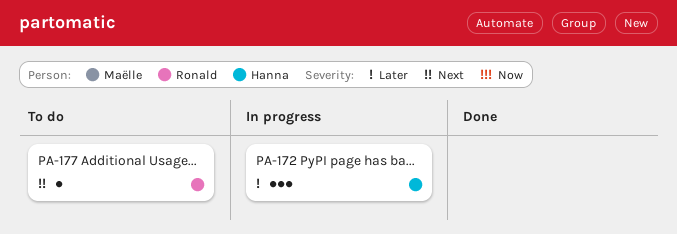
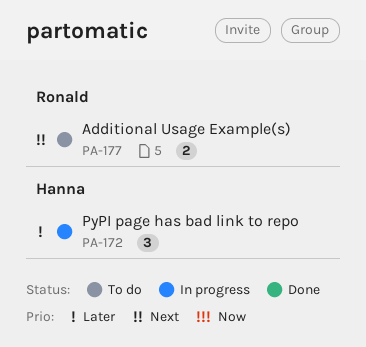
PA-177, estimate: 1 -> 2

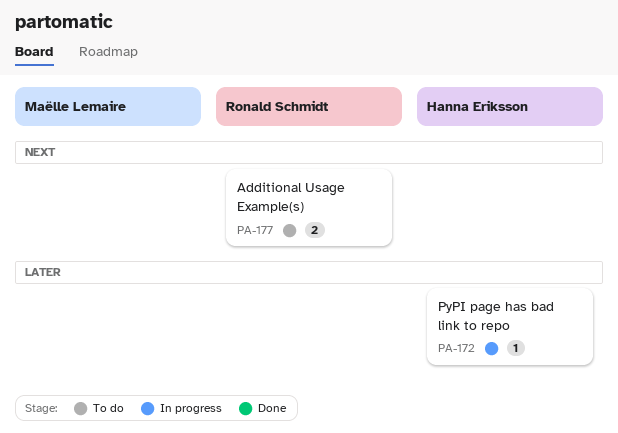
PA-172, estimate: 3 -> 1

